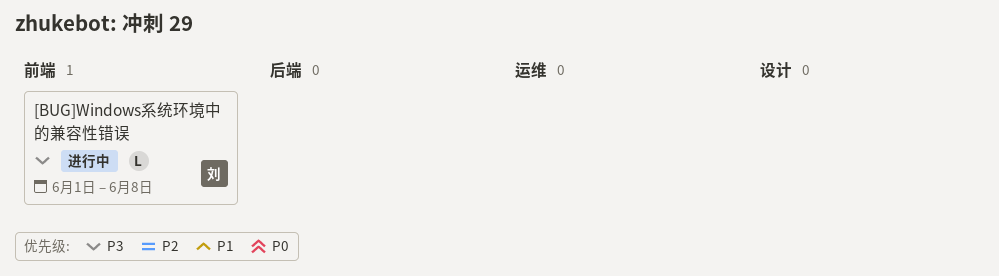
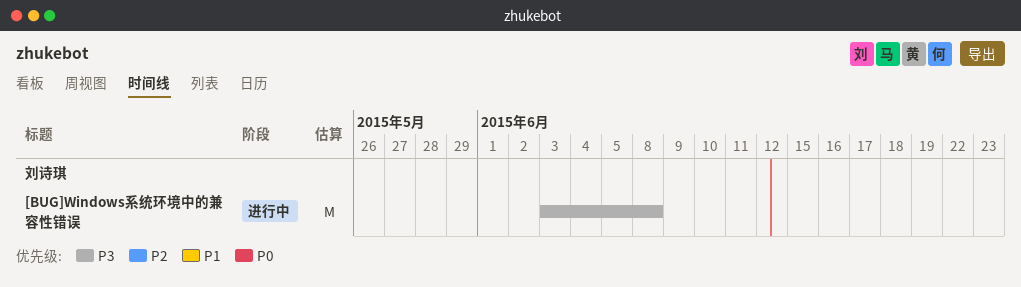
[BUG]Windows系统环境中的兼容性错误, estimate: L -> M
[BUG]Windows系统环境中的兼容性错误, start: Jun 1 -> Jun 3

